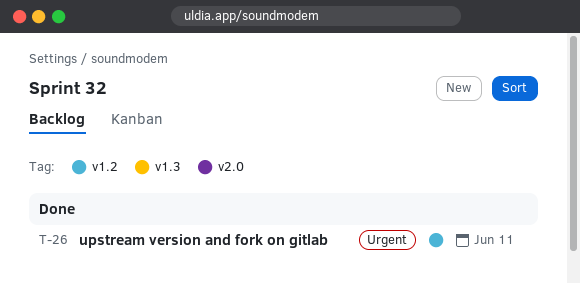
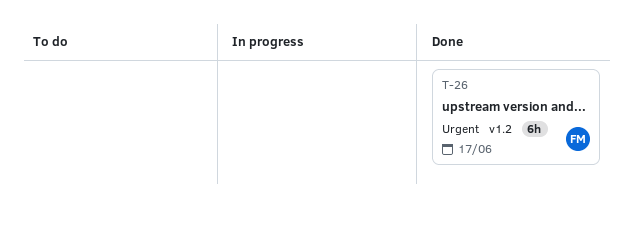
T-26, due: Jun 11 -> Jun 17

